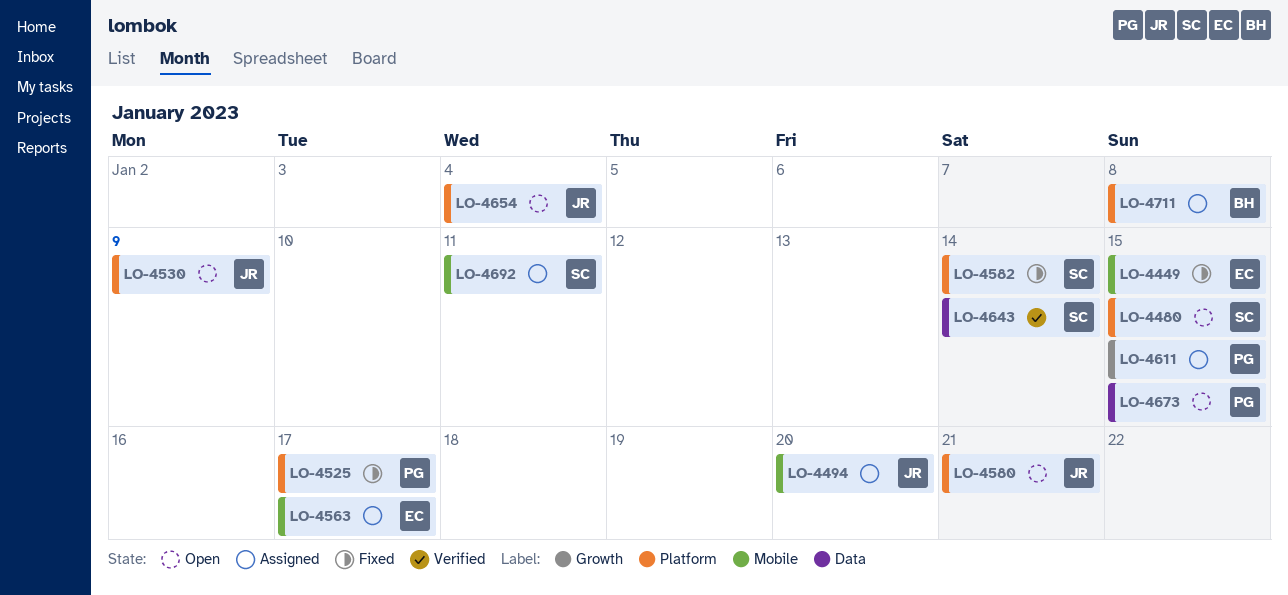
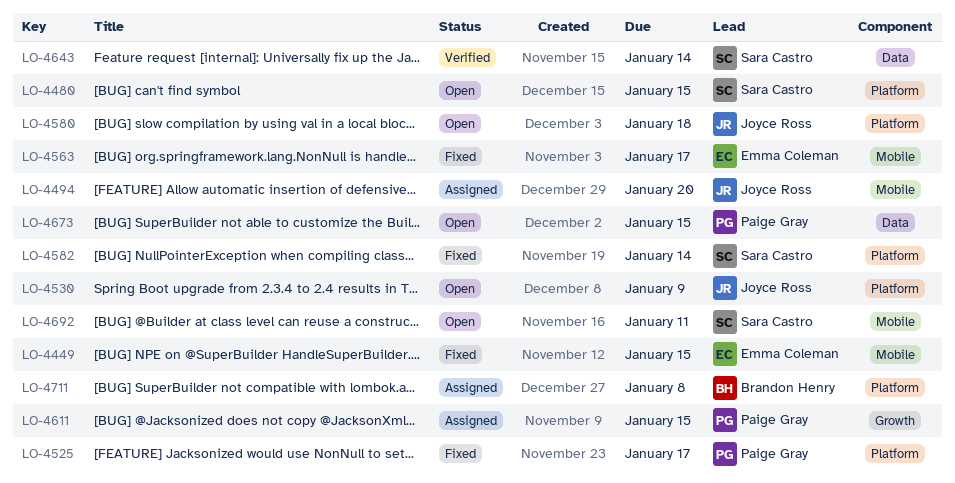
LO-4563, status: Assigned -> Fixed
LO-4580, due: Jan 21 -> Jan 18
LO-4654: present -> none
LO-4692, status: Assigned -> Open

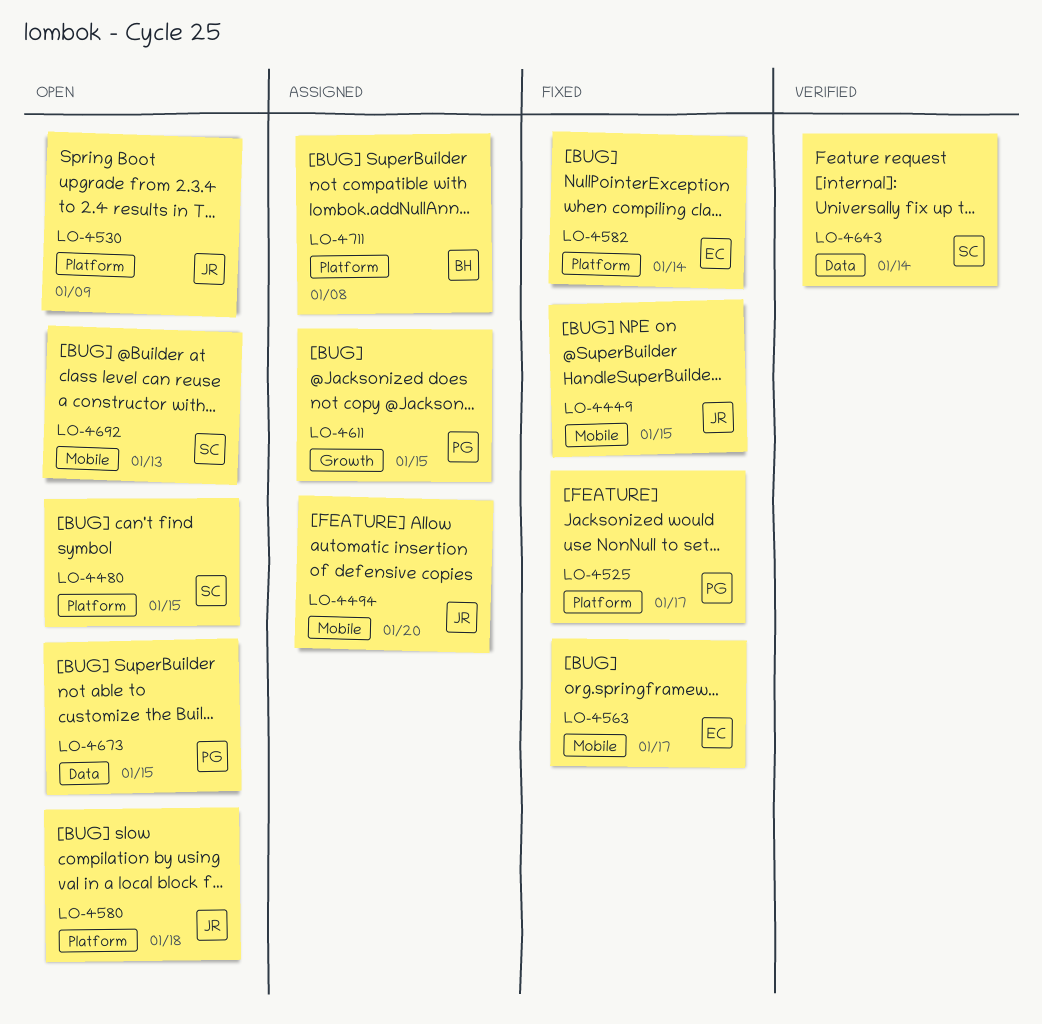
LO-4449, owner: Emma Coleman -> Joyce Ross
LO-4582, owner: Sara Castro -> Emma Coleman
LO-4692, due: Jan 11 -> Jan 13

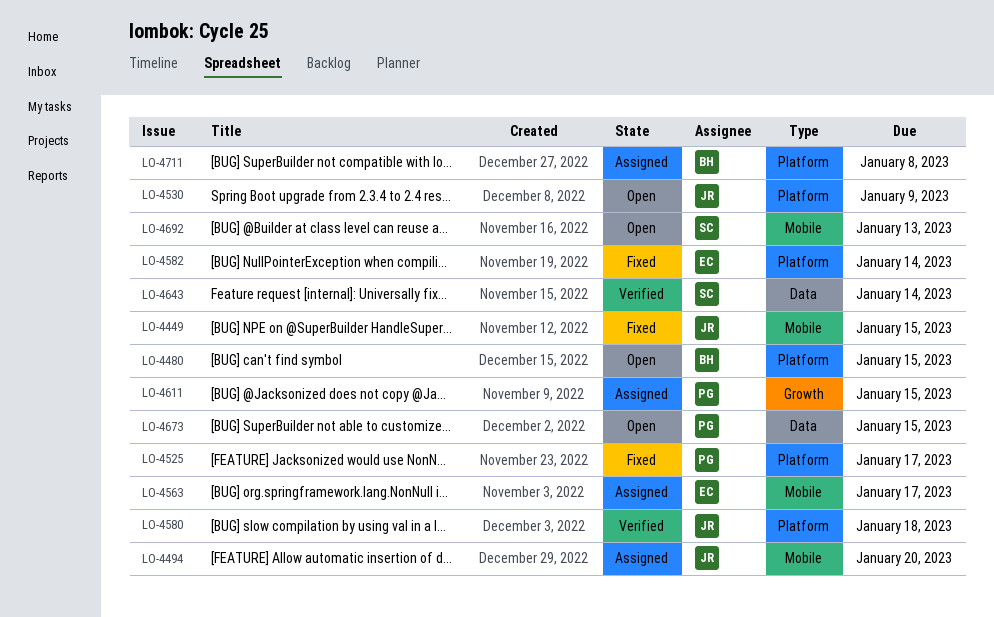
LO-4480, owner: SC -> BH
LO-4563, status: Fixed -> Assigned
LO-4580, status: Open -> Verified

